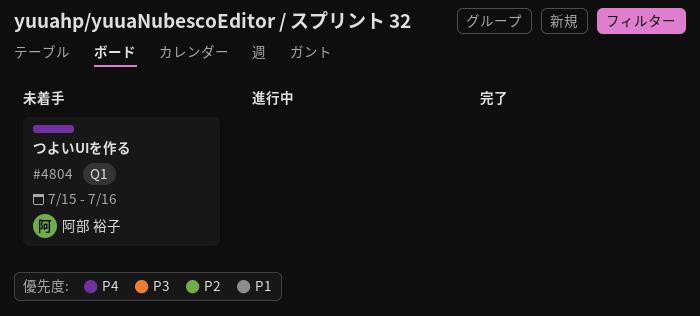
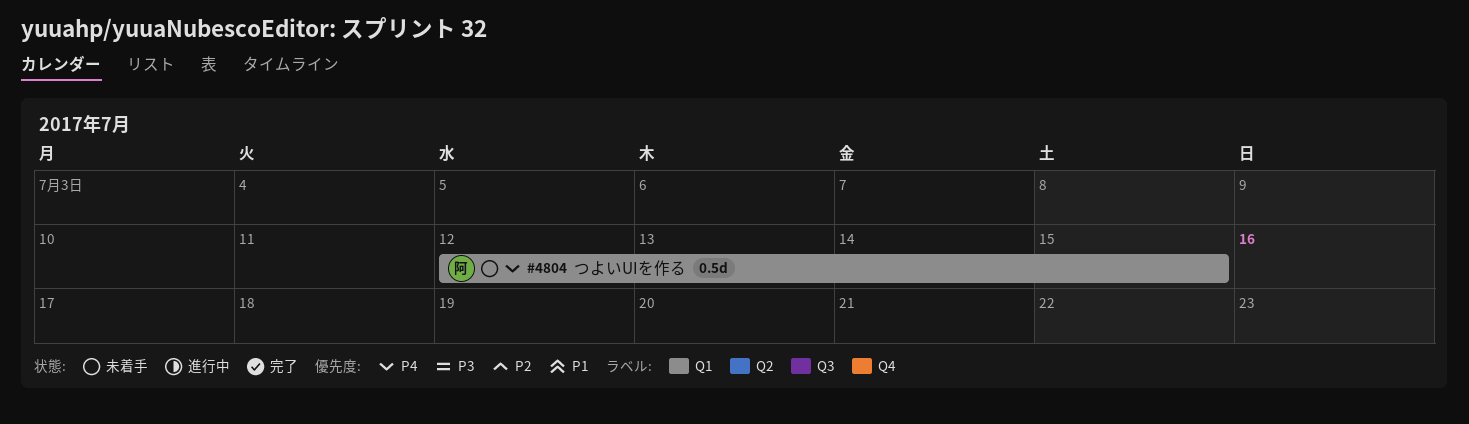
#4804, start: Jul 15 -> Jul 12
#4804, due: Jul 16 -> Jul 15

